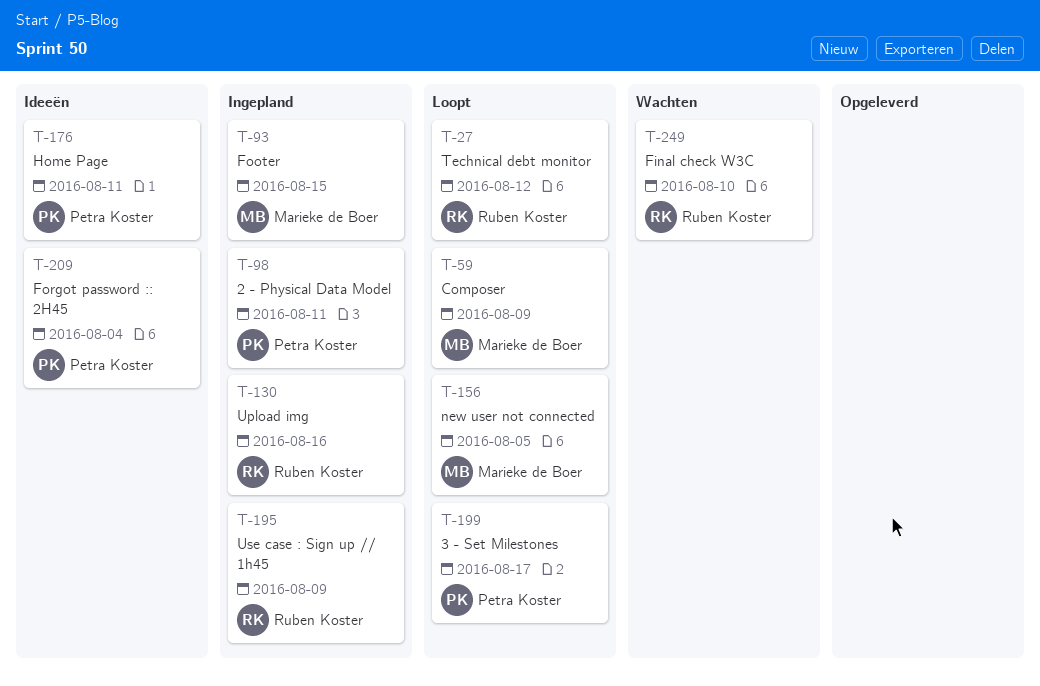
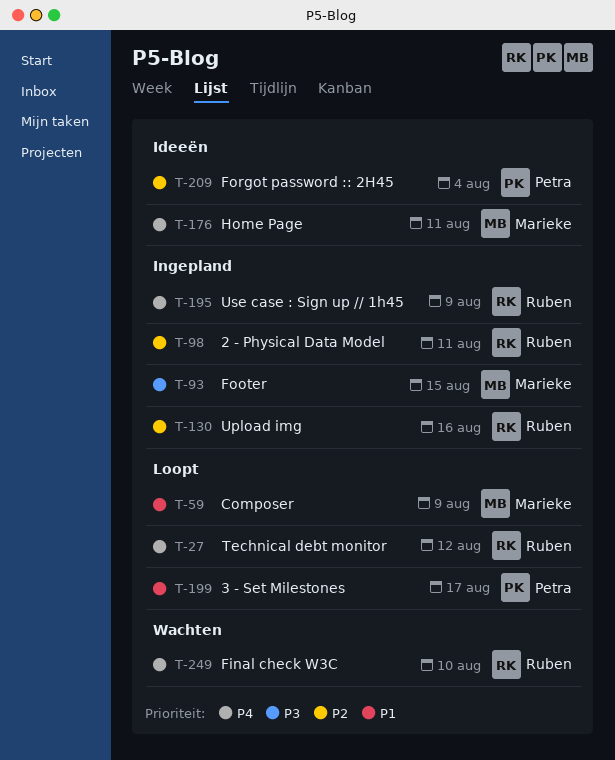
T-98, owner: Petra Koster -> Ruben Koster
T-156: present -> none
T-176, owner: Petra Koster -> Marieke de Boer

